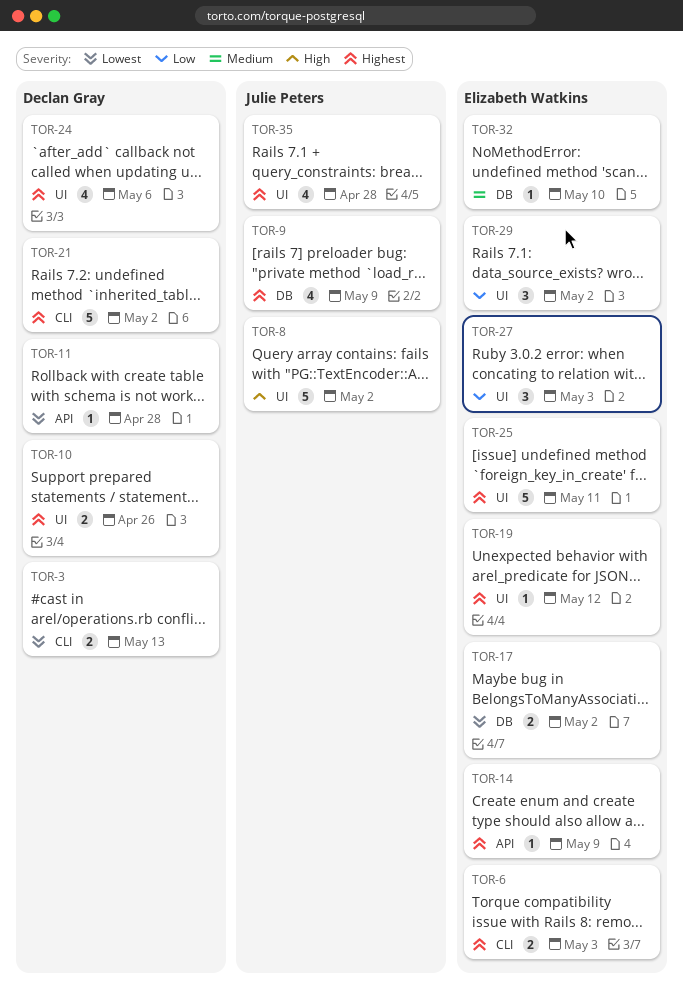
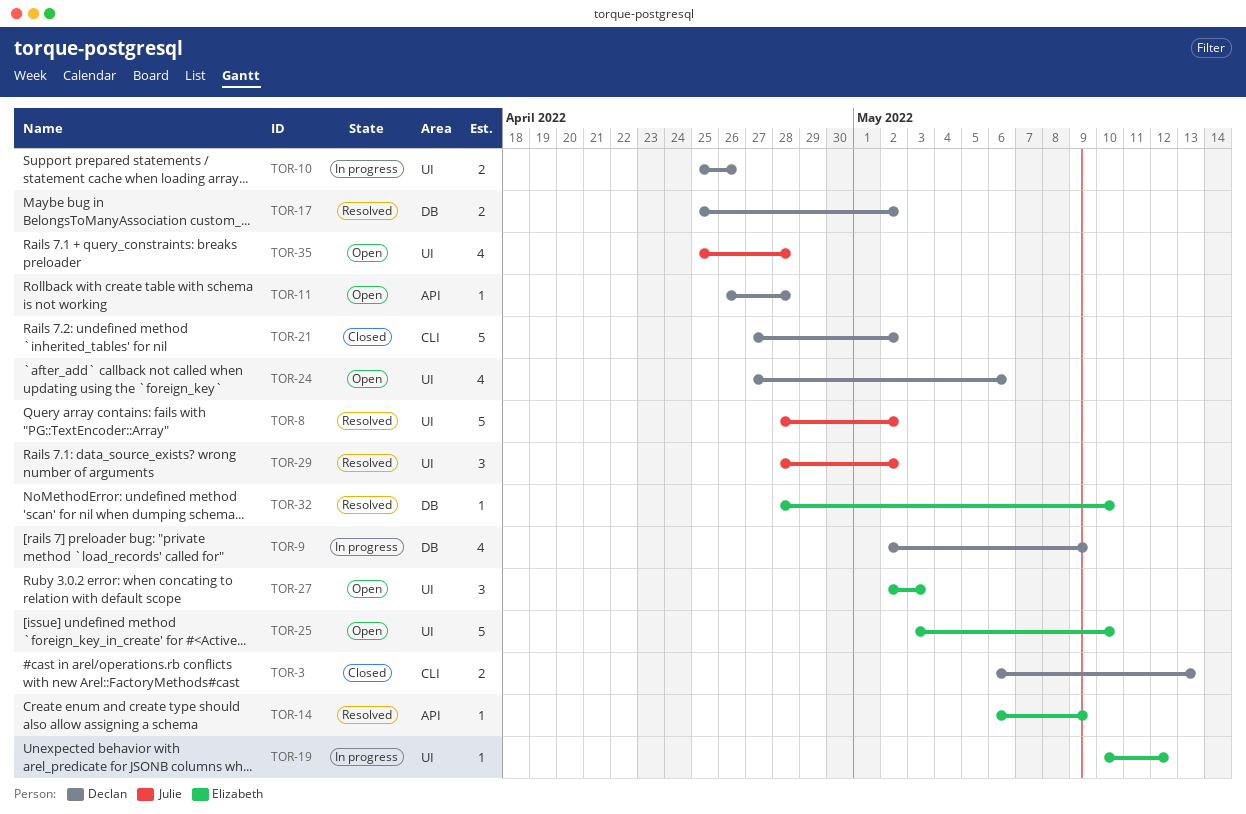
TOR-6: present -> none
TOR-9, owner: Julie Peters -> Declan Gray
TOR-17, owner: Elizabeth Watkins -> Declan Gray
TOR-25, due: May 11 -> May 10
TOR-29, owner: Elizabeth Watkins -> Julie Peters

